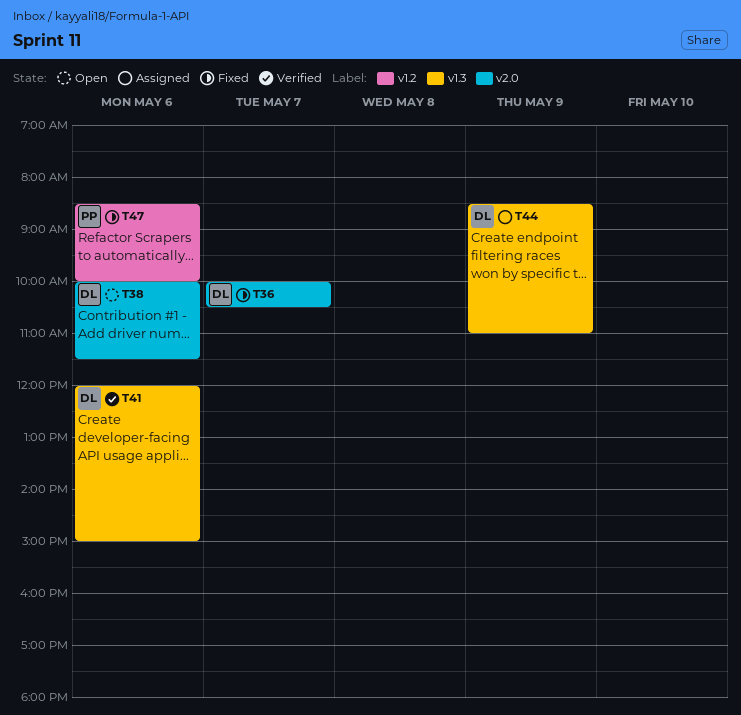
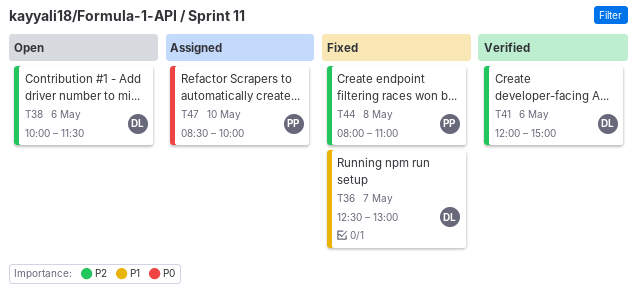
T36, begins: 10:00 -> 12:30
T36, ends: 10:30 -> 13:00
T44, status: Assigned -> Fixed
T44, owner: DL -> PP
T44, day: May 9 -> May 8
T44, begins: 08:30 -> 08:00
T47, status: Fixed -> Assigned
T47, day: May 6 -> May 10

